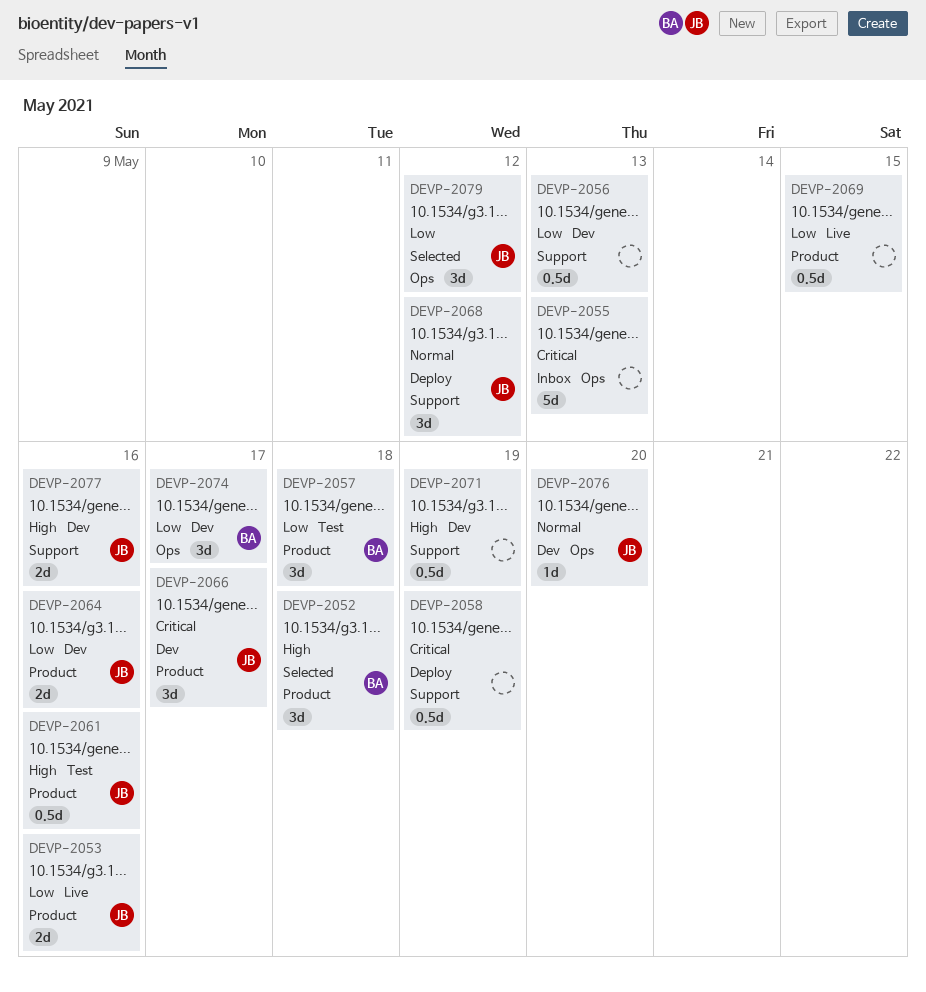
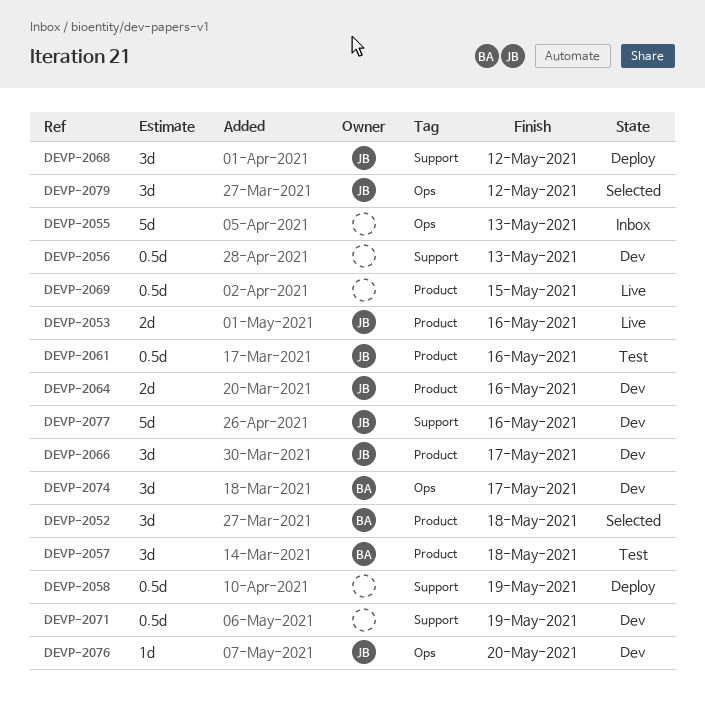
DEVP-2077, estimate: 2d -> 5d

